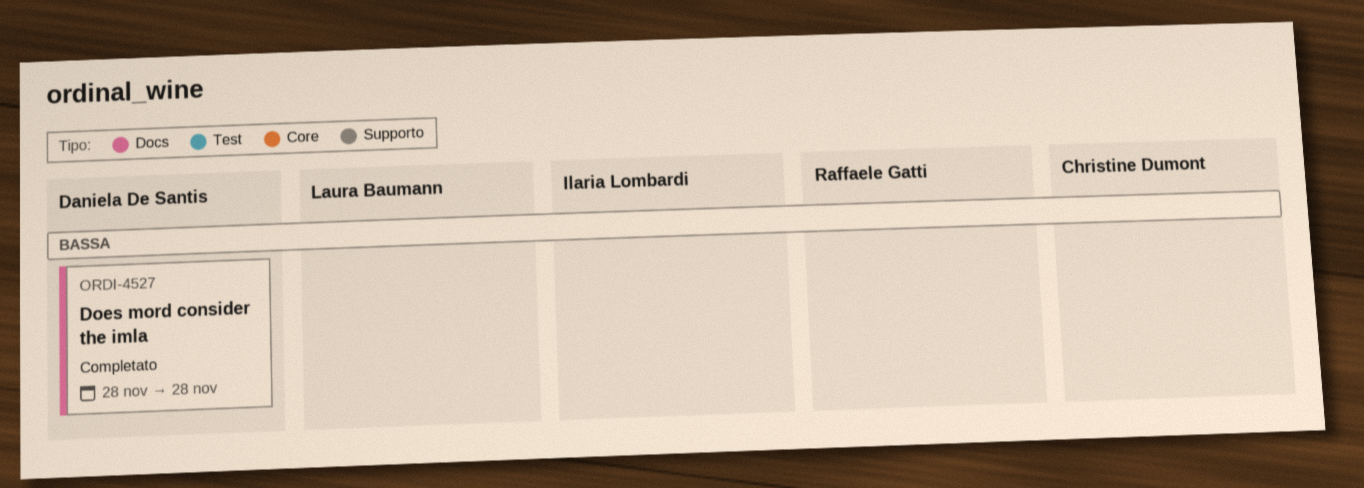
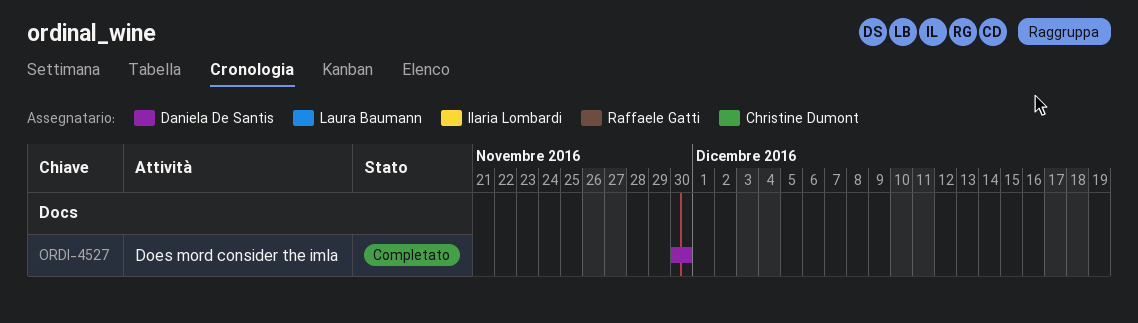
ORDI-4527, start: Nov 28 -> Nov 30
ORDI-4527, due: Nov 28 -> Nov 30

